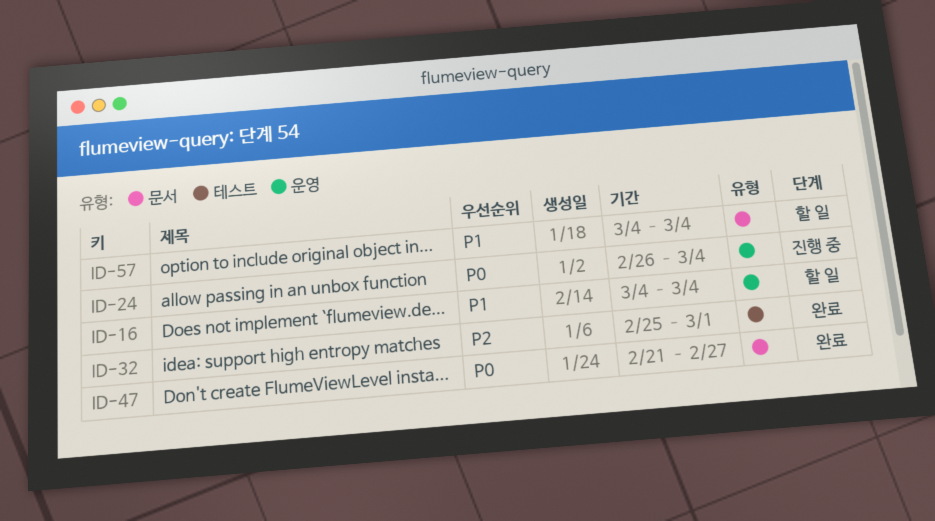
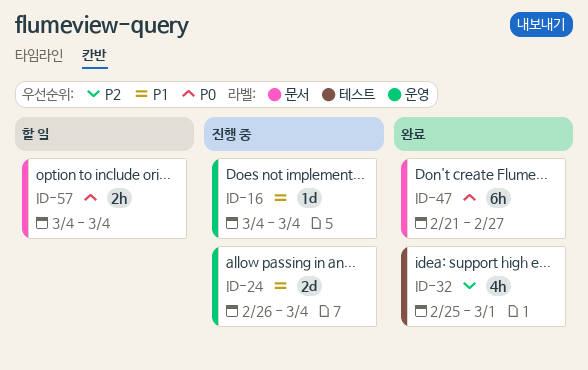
ID-16, status: 할 일 -> 진행 중
ID-24, priority: P0 -> P1
ID-57, priority: P1 -> P0

